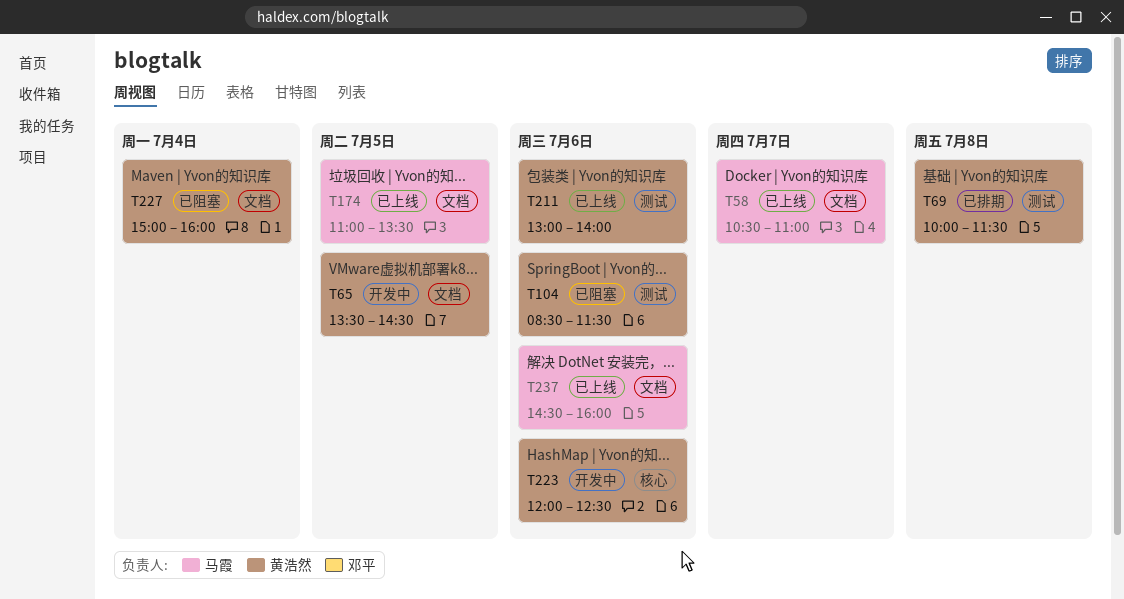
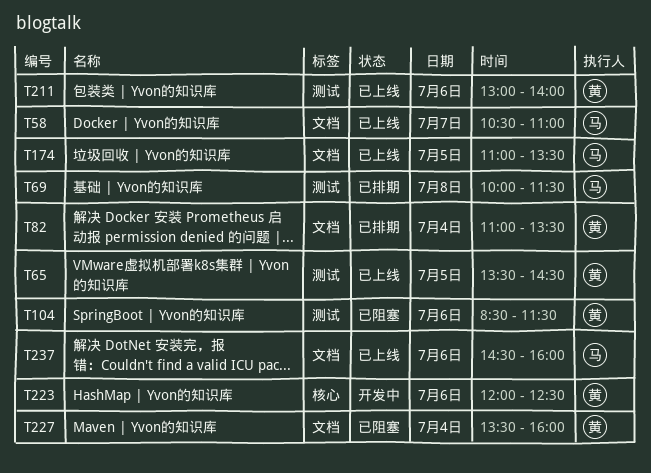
T65, status: 开发中 -> 已上线
T65, label: 文档 -> 测试
T69, owner: 黄浩然 -> 马霞
T82: none -> present
T227, begins: 15:00 -> 13:30

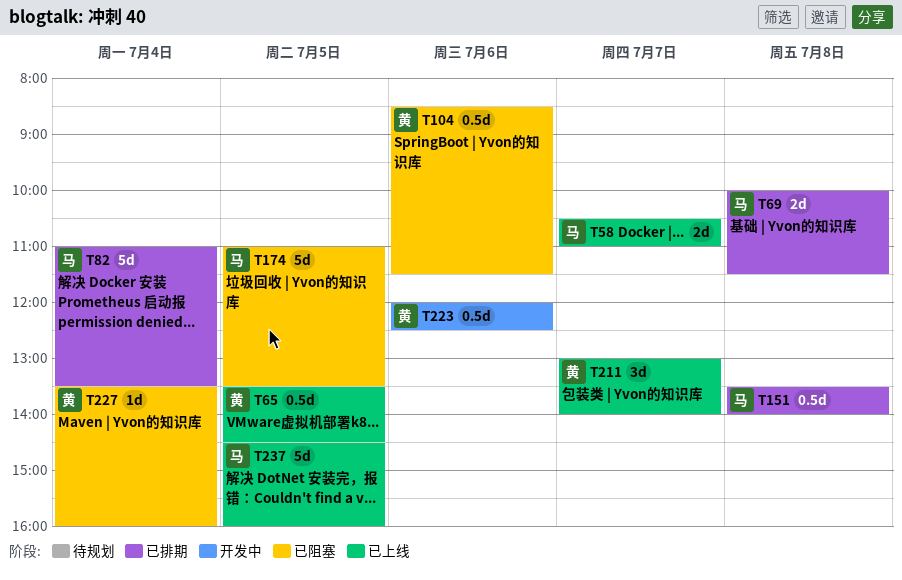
T82, owner: 黄 -> 马
T151: none -> present
T174, status: 已上线 -> 已阻塞
T211, day: Jul 6 -> Jul 7
T237, day: Jul 6 -> Jul 5

